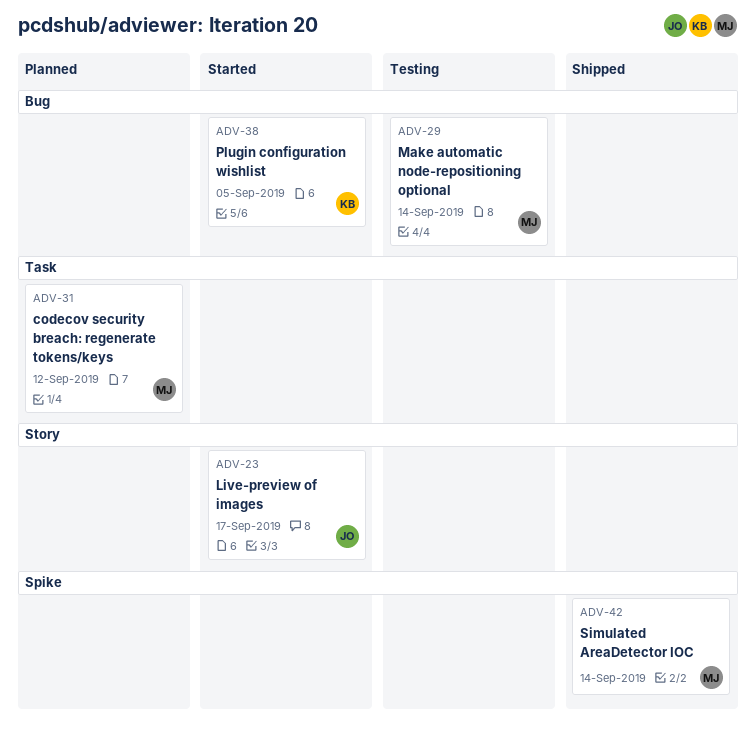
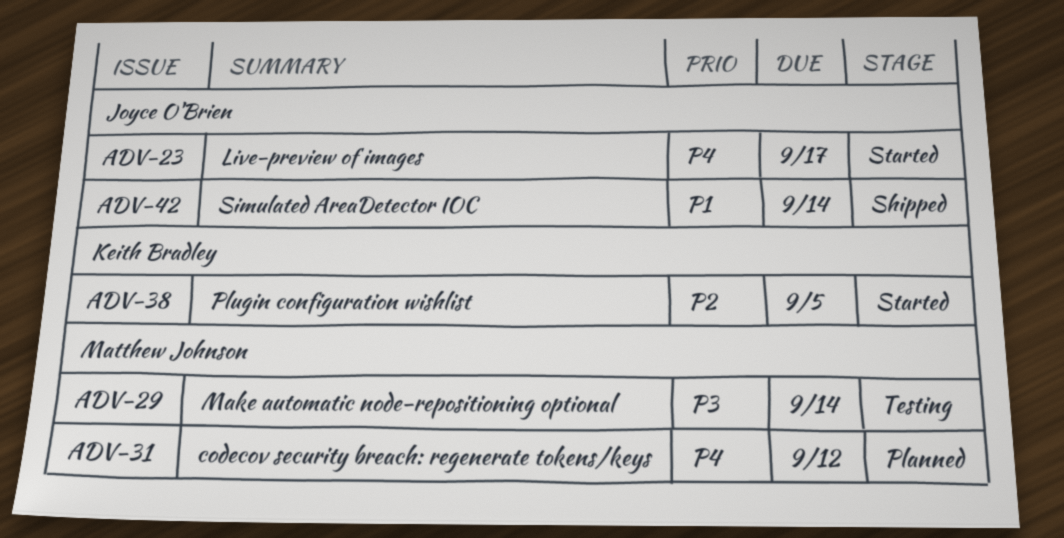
ADV-42, owner: Matthew Johnson -> Joyce O'Brien

